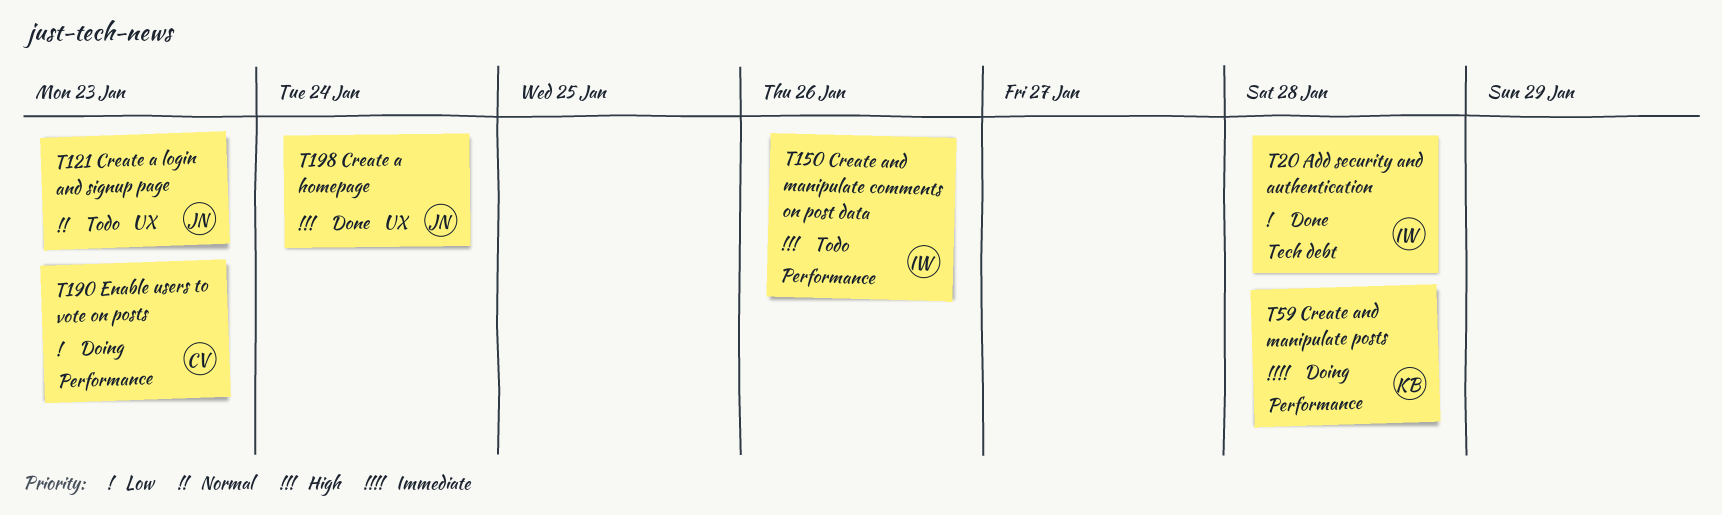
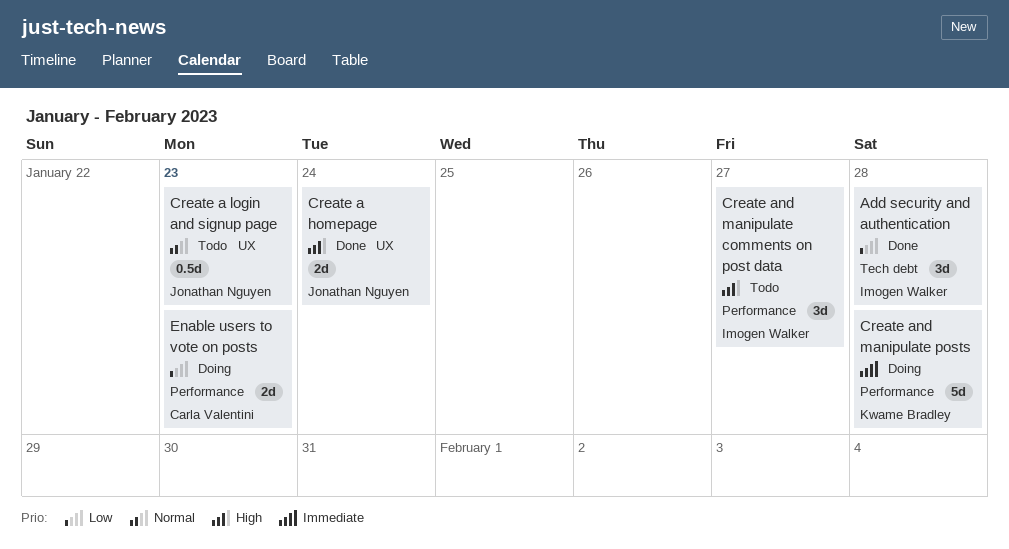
Create and manipulate comments on post data, due: Jan 26 -> Jan 27

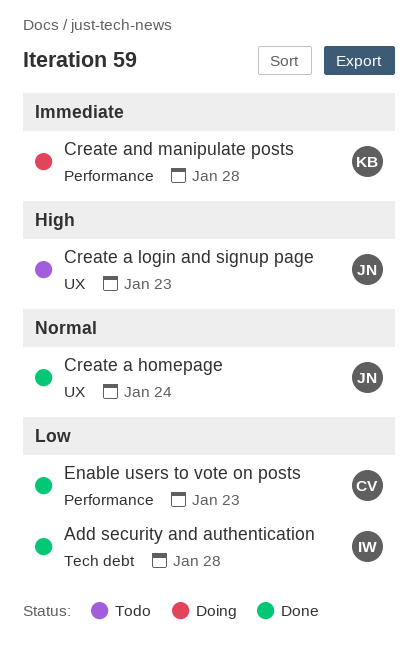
Create a homepage, priority: High -> Normal
Create a login and signup page, priority: Normal -> High
Create and manipulate comments on post data: present -> none
Enable users to vote on posts, status: Doing -> Done

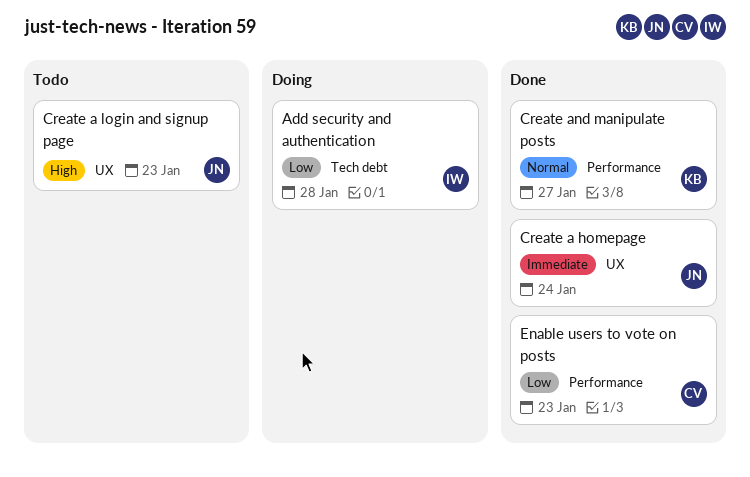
Add security and authentication, status: Done -> Doing
Create a homepage, priority: Normal -> Immediate
Create and manipulate posts, status: Doing -> Done
Create and manipulate posts, priority: Immediate -> Normal
Create and manipulate posts, due: Jan 28 -> Jan 27

